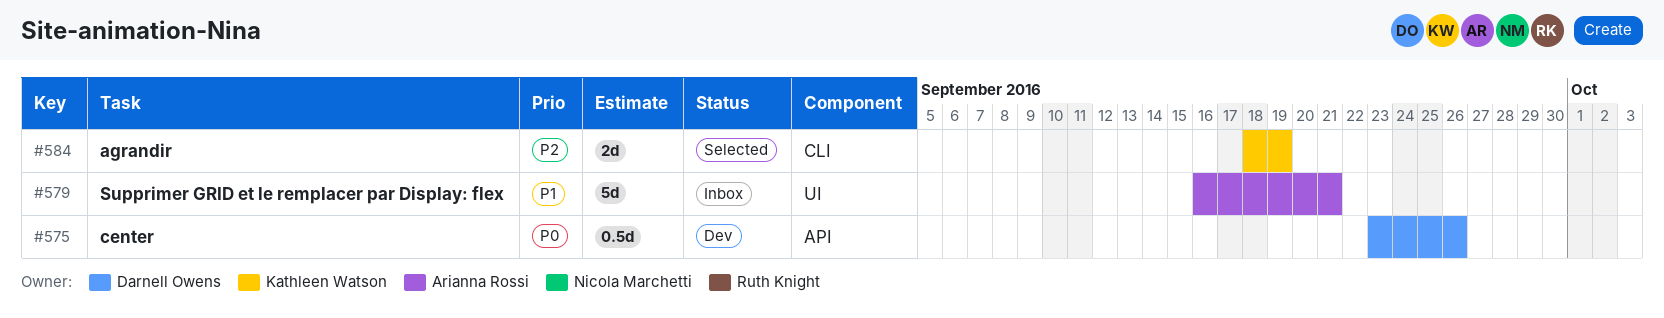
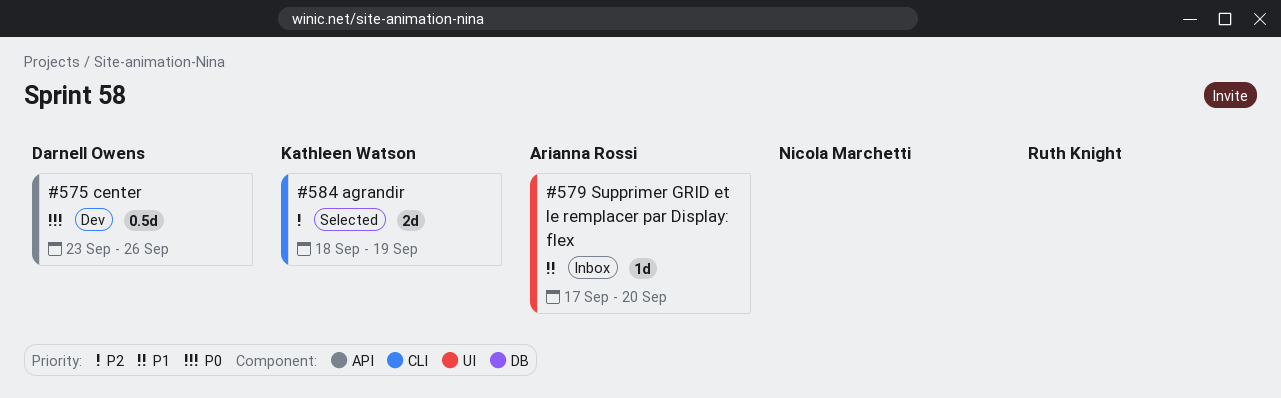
#579, estimate: 5d -> 1d
#579, start: Sep 16 -> Sep 17
#579, due: Sep 21 -> Sep 20

